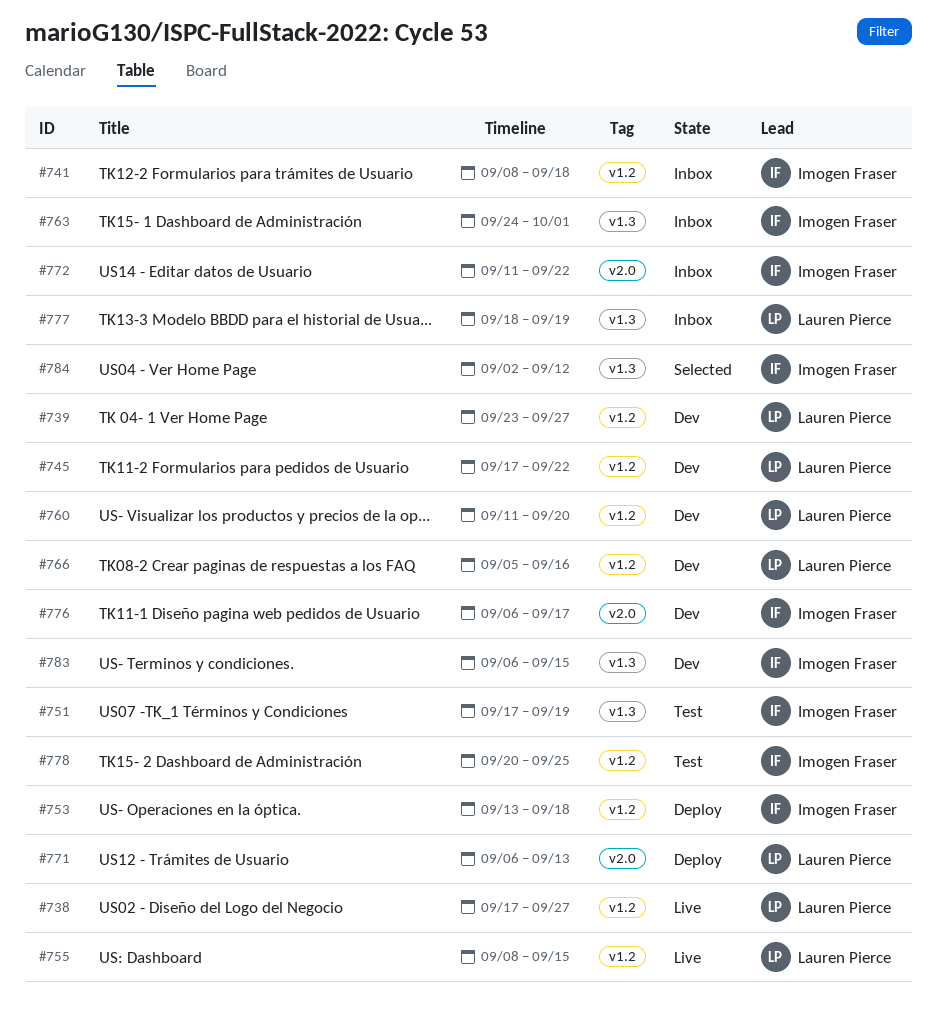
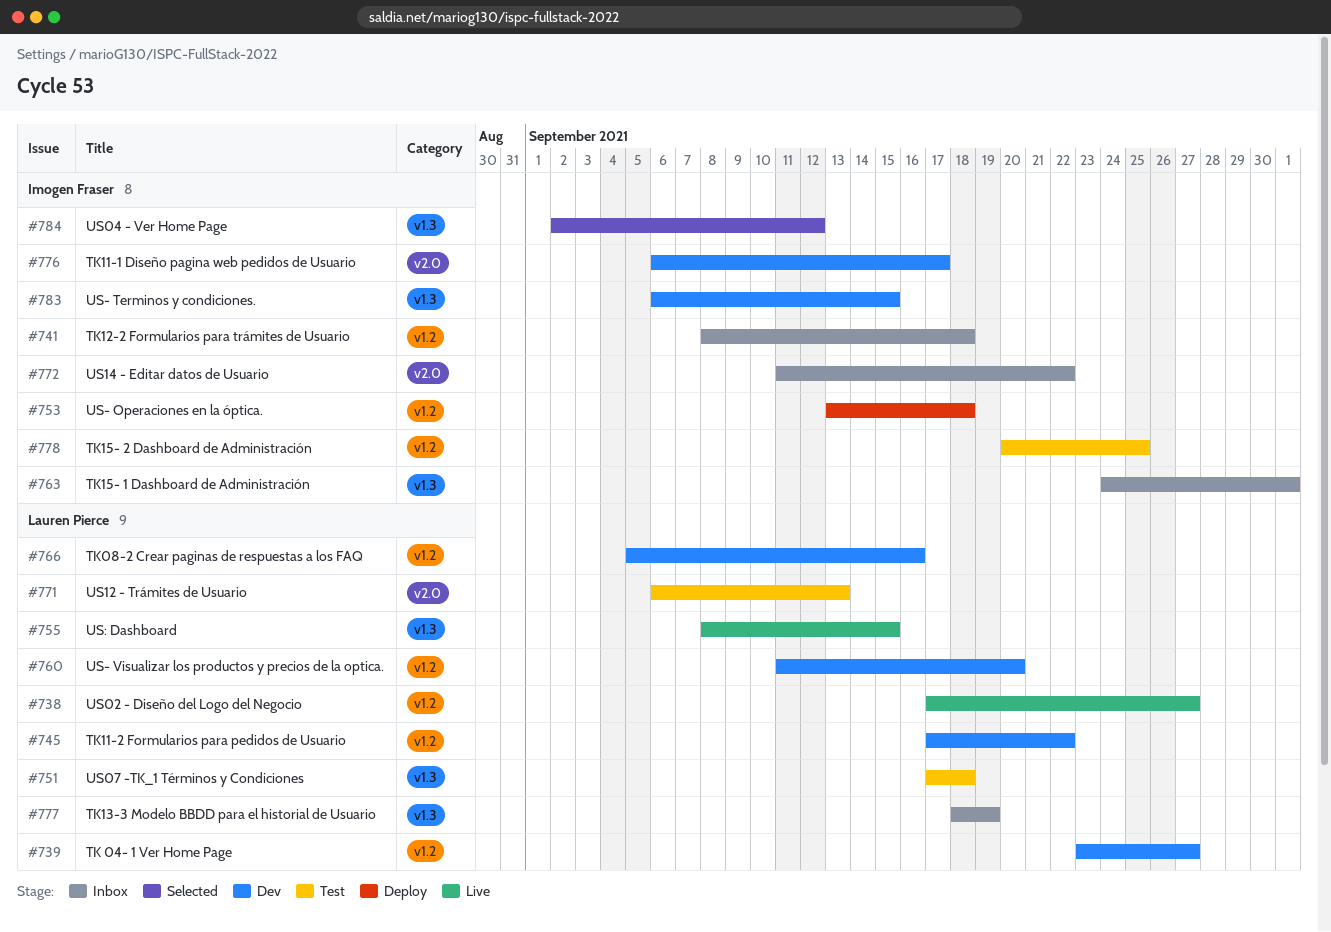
#751, owner: Imogen Fraser -> Lauren Pierce
#751, due: Sep 19 -> Sep 18
#755, label: v1.2 -> v1.3
#771, status: Deploy -> Test

